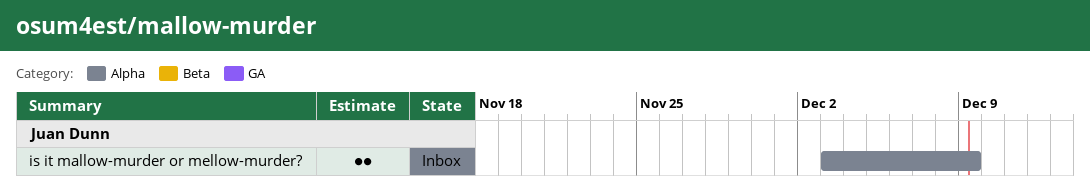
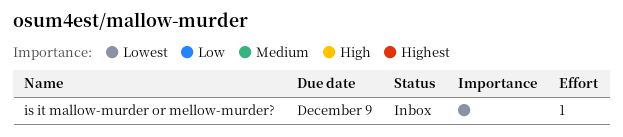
is it mallow-murder or mellow-murder?, estimate: 2 -> 1

